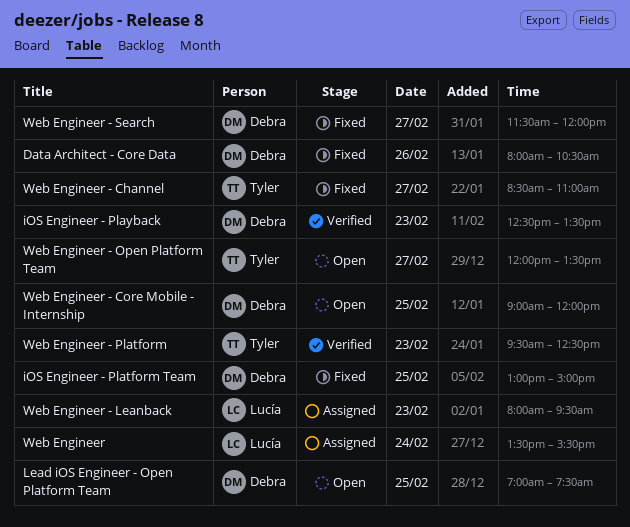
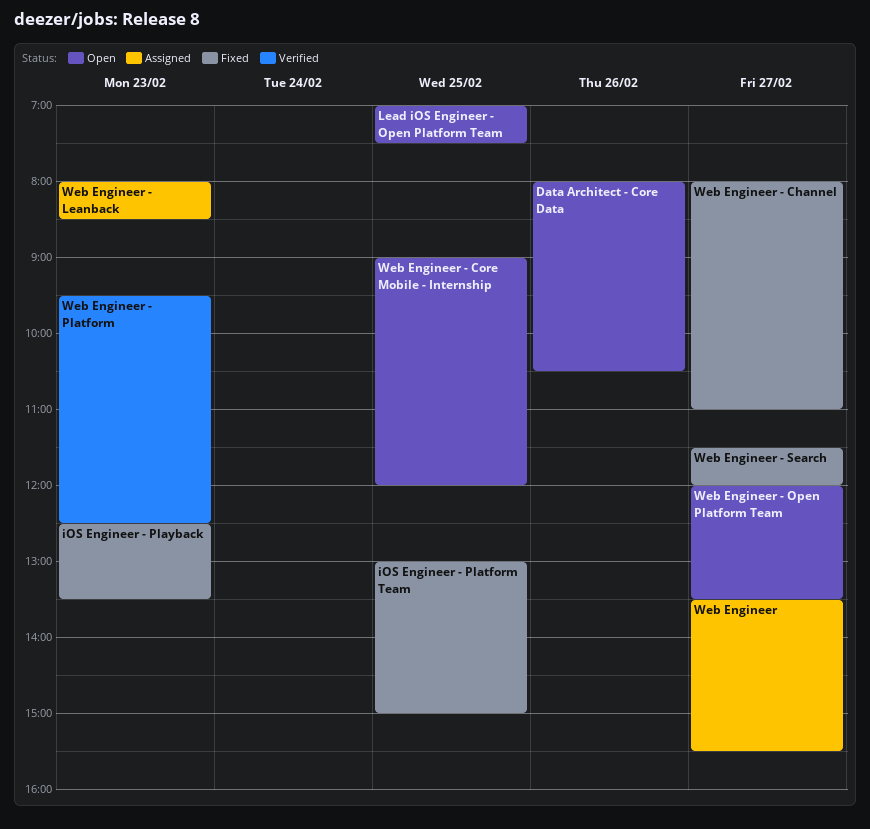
Data Architect - Core Data, status: Fixed -> Open
iOS Engineer - Playback, status: Verified -> Fixed
Web Engineer, day: Feb 24 -> Feb 27
Web Engineer - Channel, begins: 08:30 -> 08:00
Web Engineer - Leanback, ends: 09:30 -> 08:30

